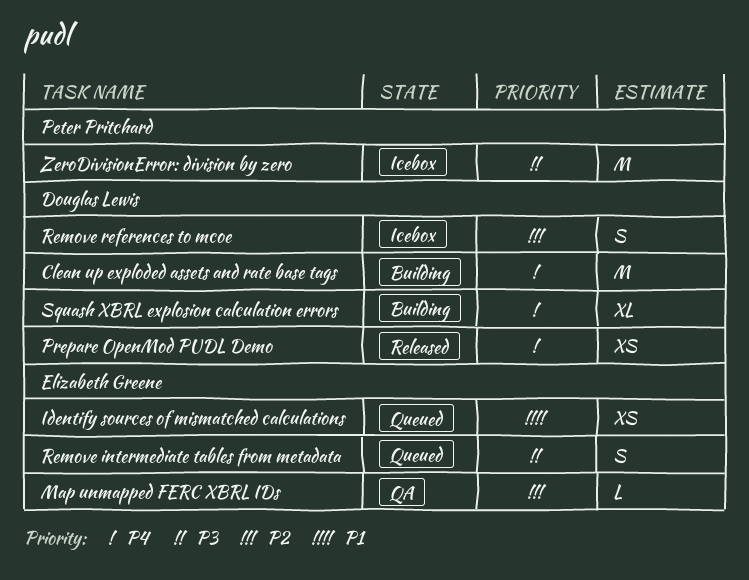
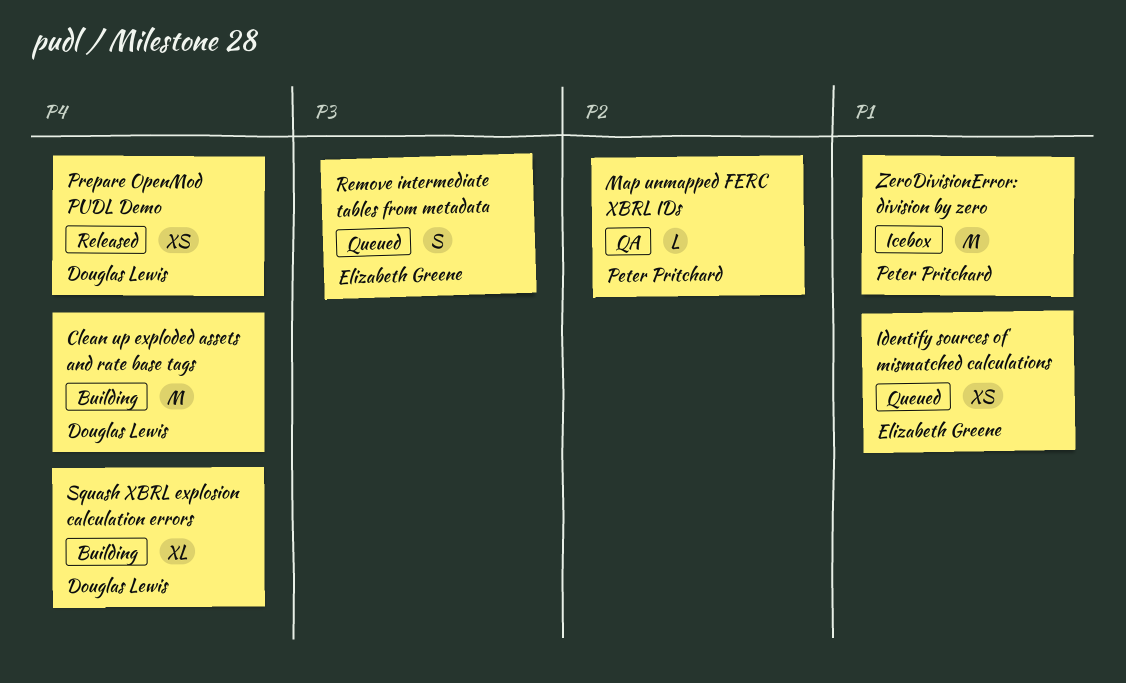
Map unmapped FERC XBRL IDs, owner: Elizabeth Greene -> Peter Pritchard
Remove references to mcoe: present -> none
ZeroDivisionError: division by zero, priority: P3 -> P1

